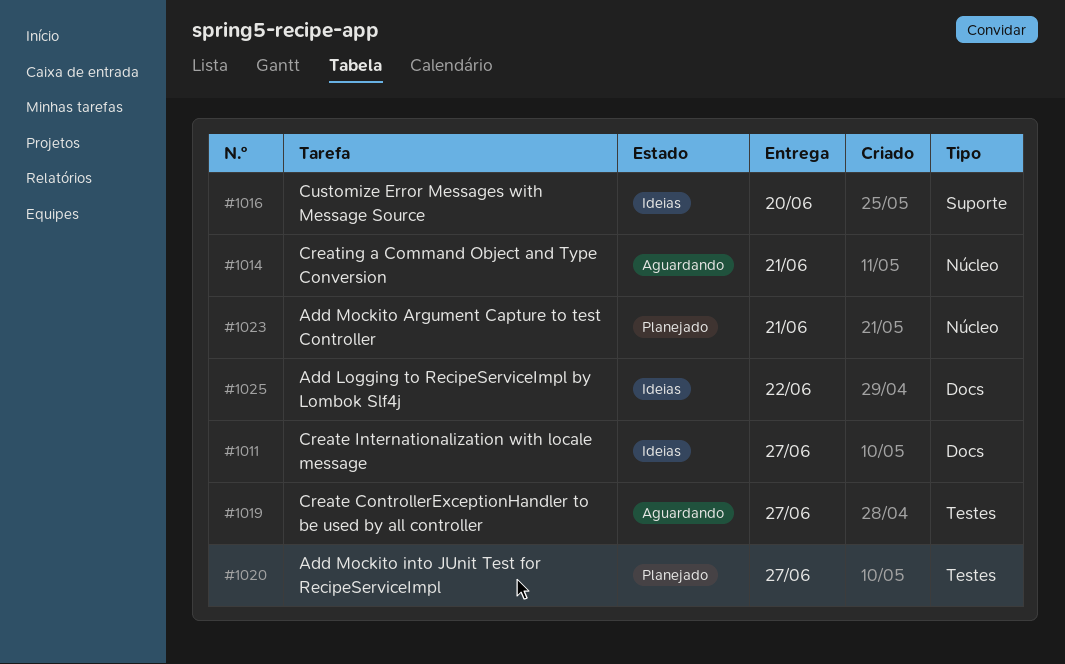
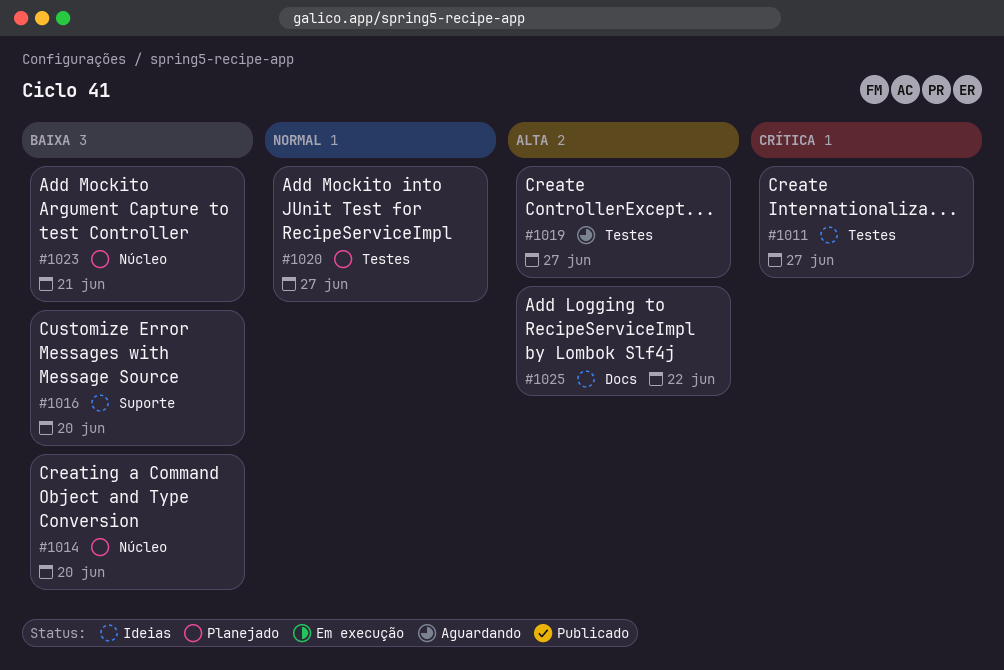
#1011, label: Docs -> Testes
#1014, status: Aguardando -> Planejado
#1014, due: Jun 21 -> Jun 20

